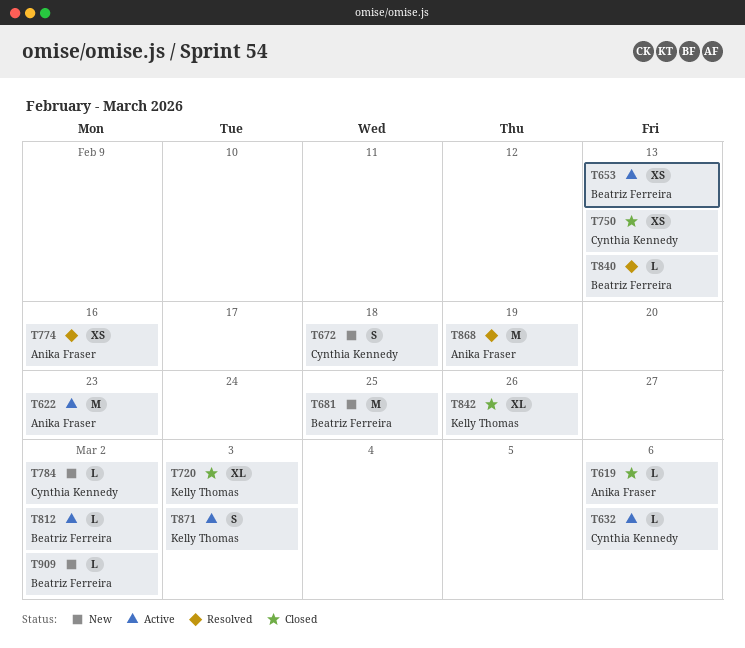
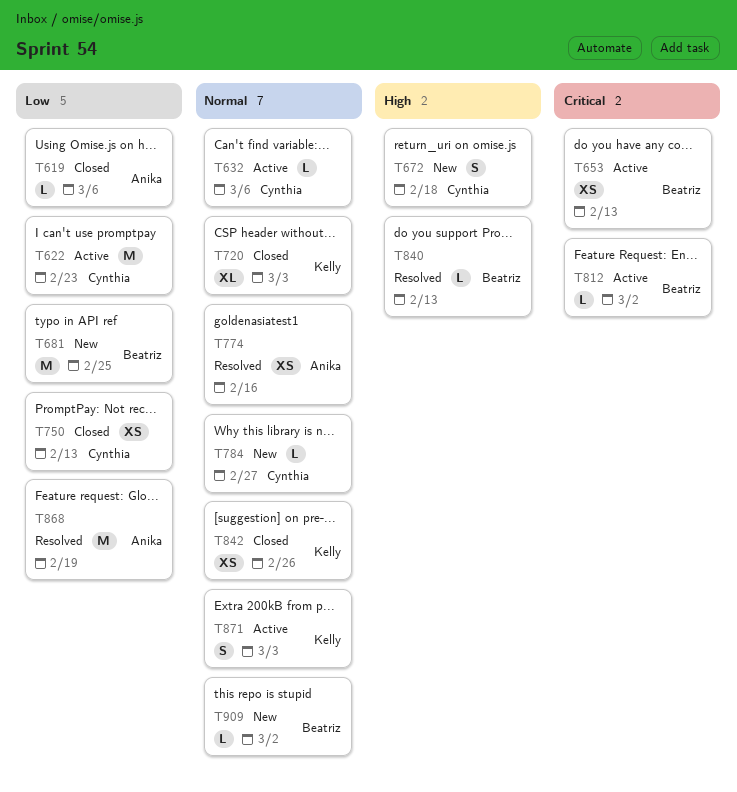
T622, owner: Anika Fraser -> Cynthia Kennedy
T784, due: Mar 2 -> Feb 27
T842, estimate: XL -> XS

